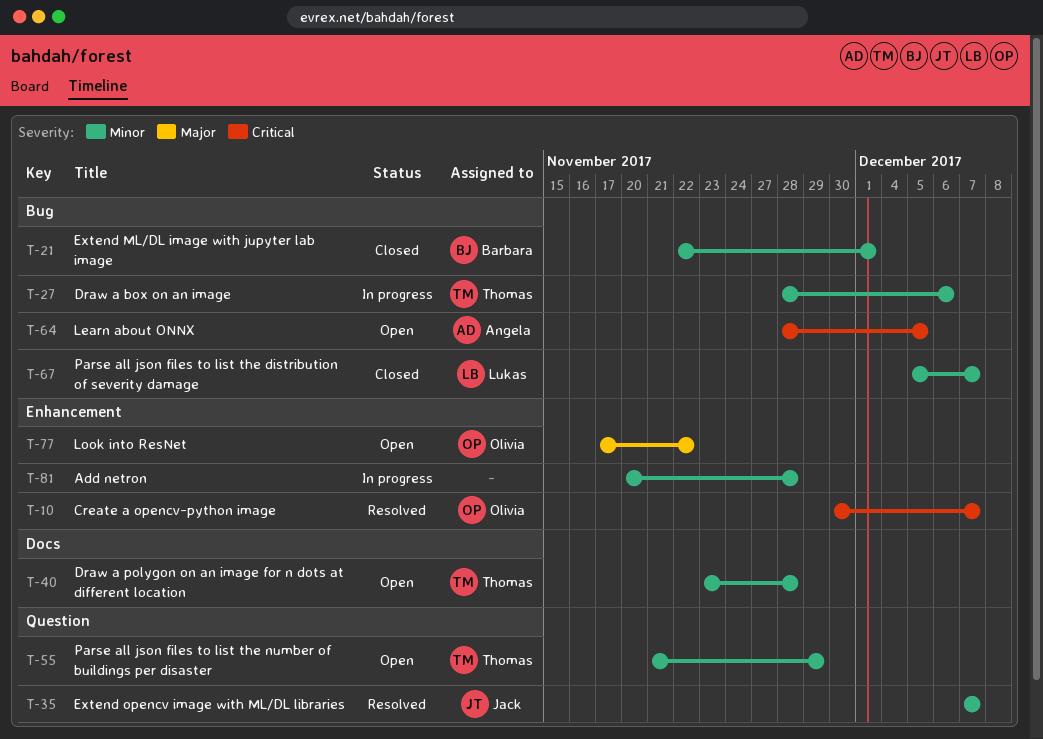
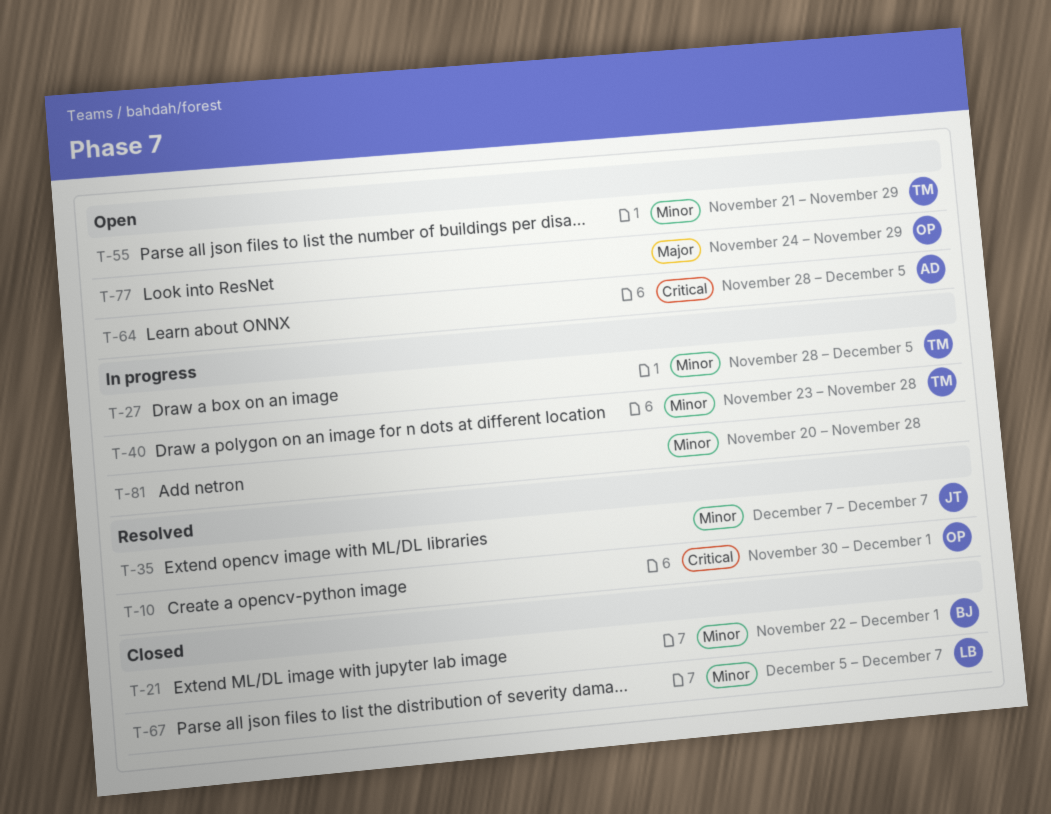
T-10, due: Dec 7 -> Dec 1
T-27, due: Dec 6 -> Dec 5
T-40, status: Open -> In progress
T-77, start: Nov 17 -> Nov 24
T-77, due: Nov 22 -> Nov 29

